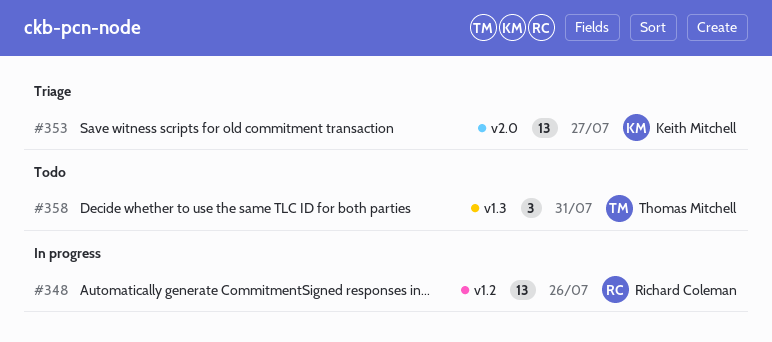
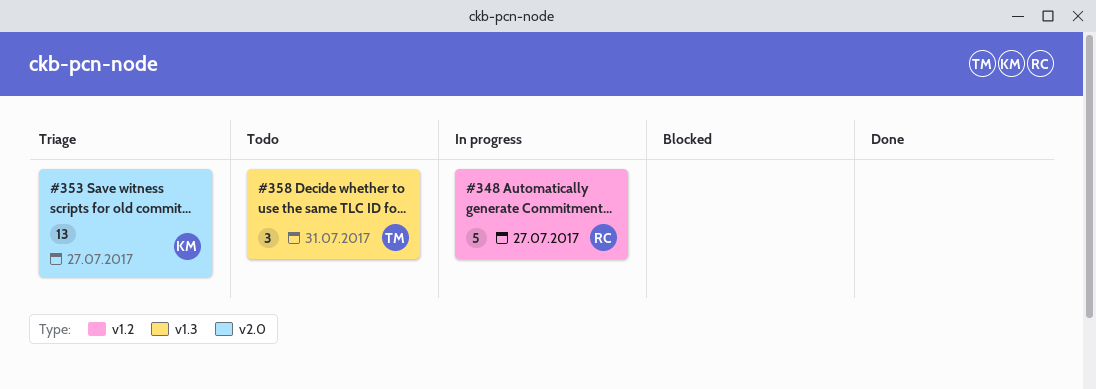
#348, estimate: 13 -> 5
#348, due: Jul 26 -> Jul 27

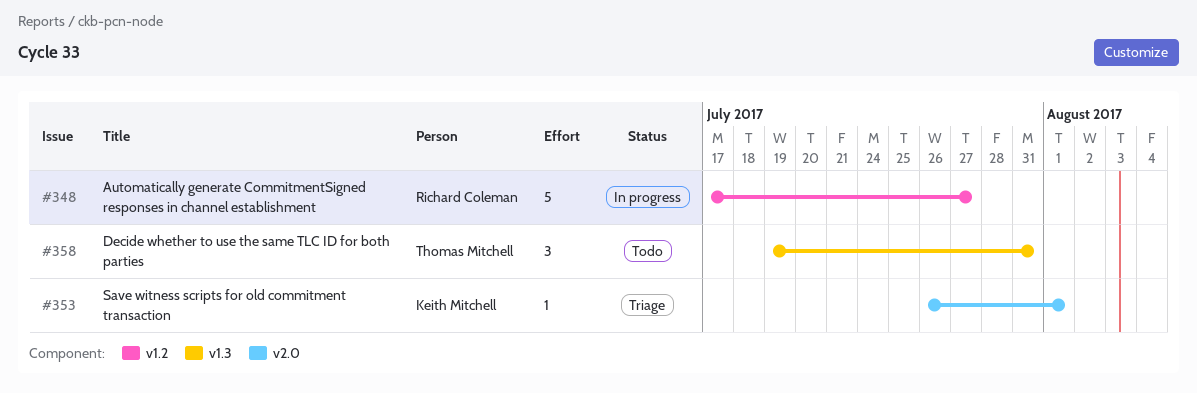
#353, estimate: 13 -> 1
#353, due: Jul 27 -> Aug 1

